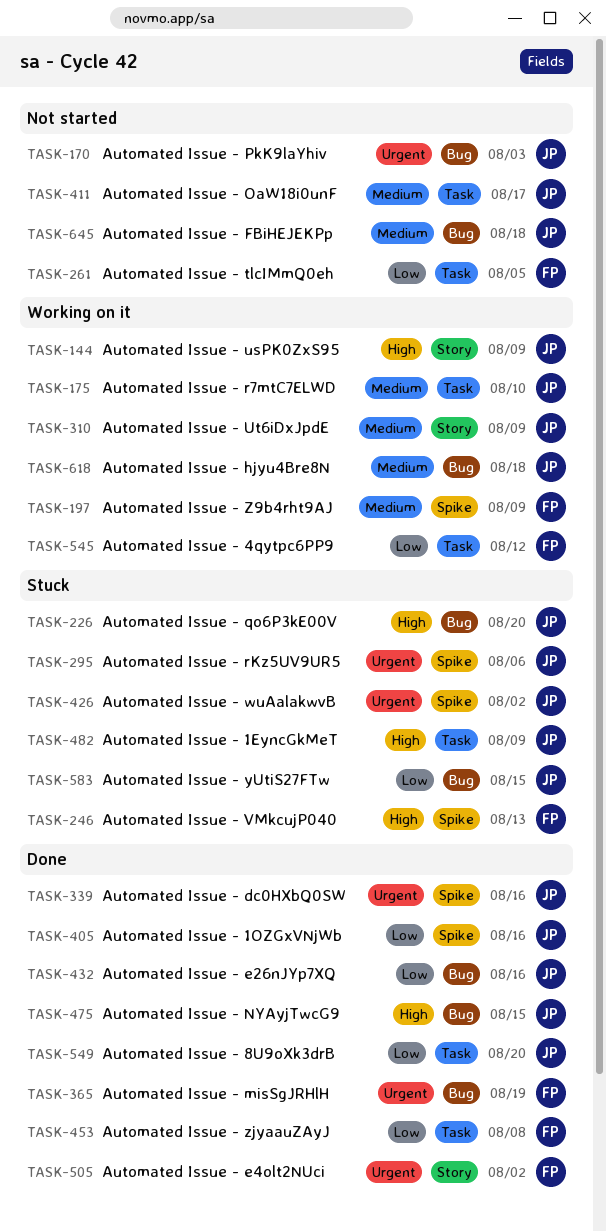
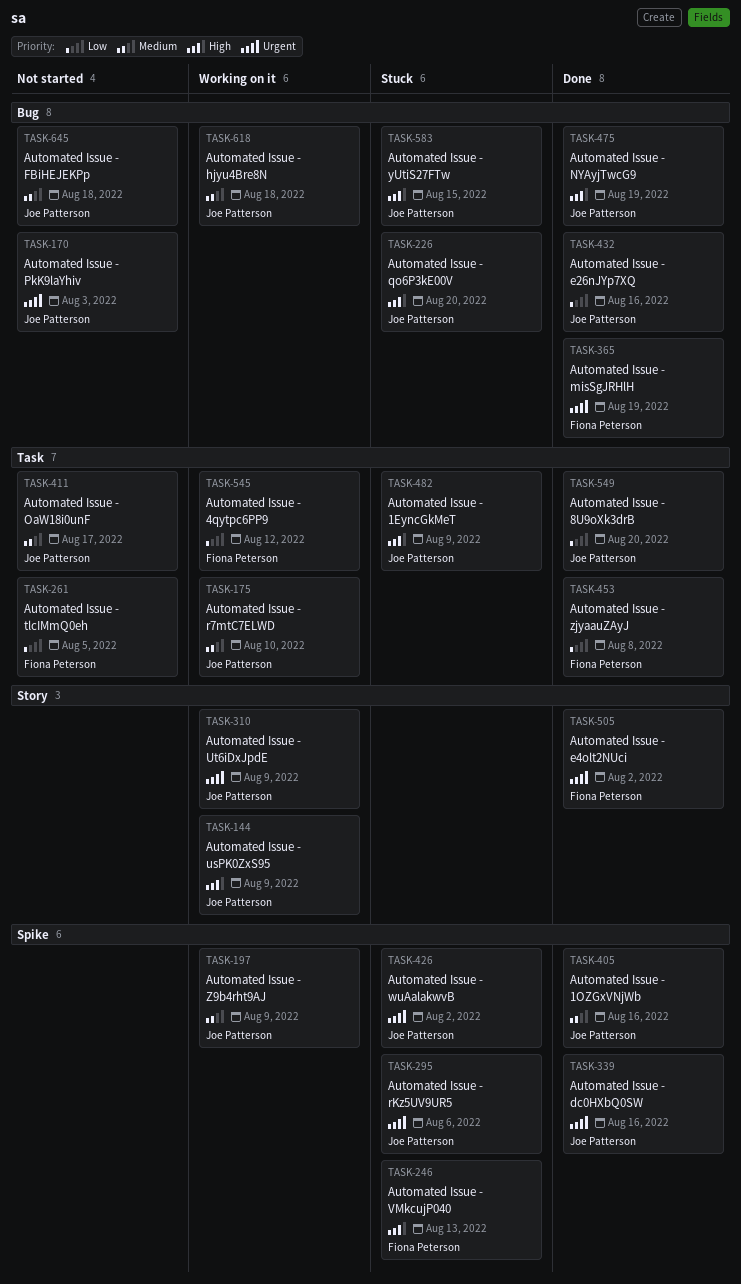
TASK-197, owner: Fiona Peterson -> Joe Patterson
TASK-310, priority: Medium -> Urgent
TASK-405, priority: Low -> Medium
TASK-475, due: Aug 15 -> Aug 19
TASK-583, priority: Low -> High

